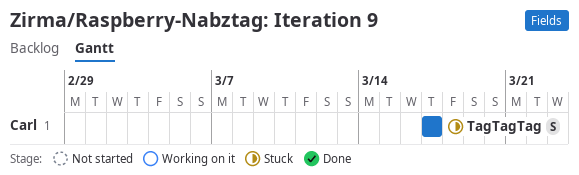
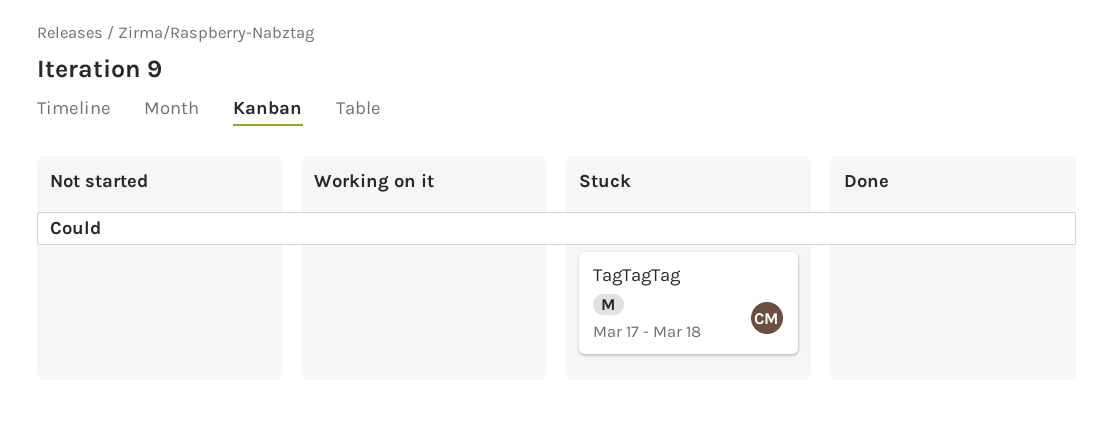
TagTagTag, estimate: S -> M
TagTagTag, due: Mar 17 -> Mar 18

